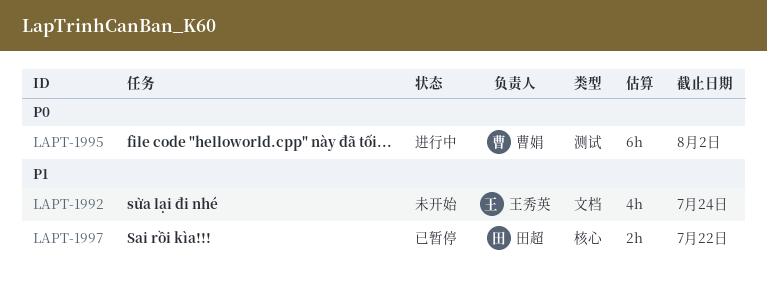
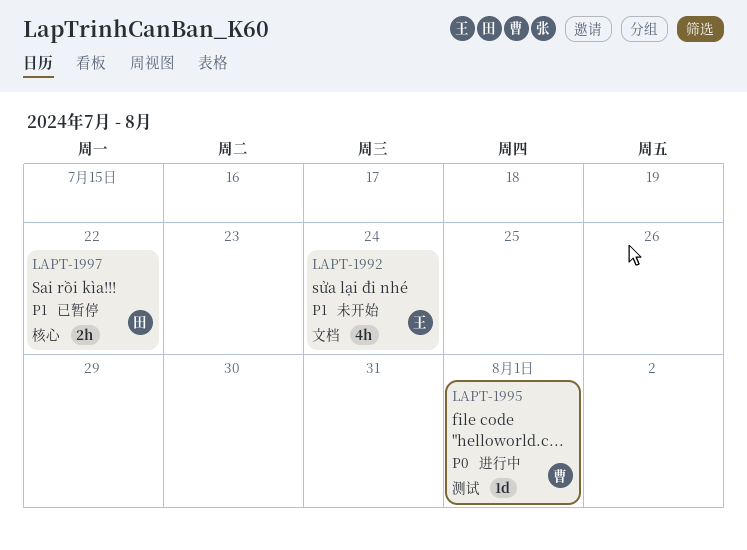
LAPT-1995, estimate: 6h -> 1d
LAPT-1995, due: Aug 2 -> Aug 1

